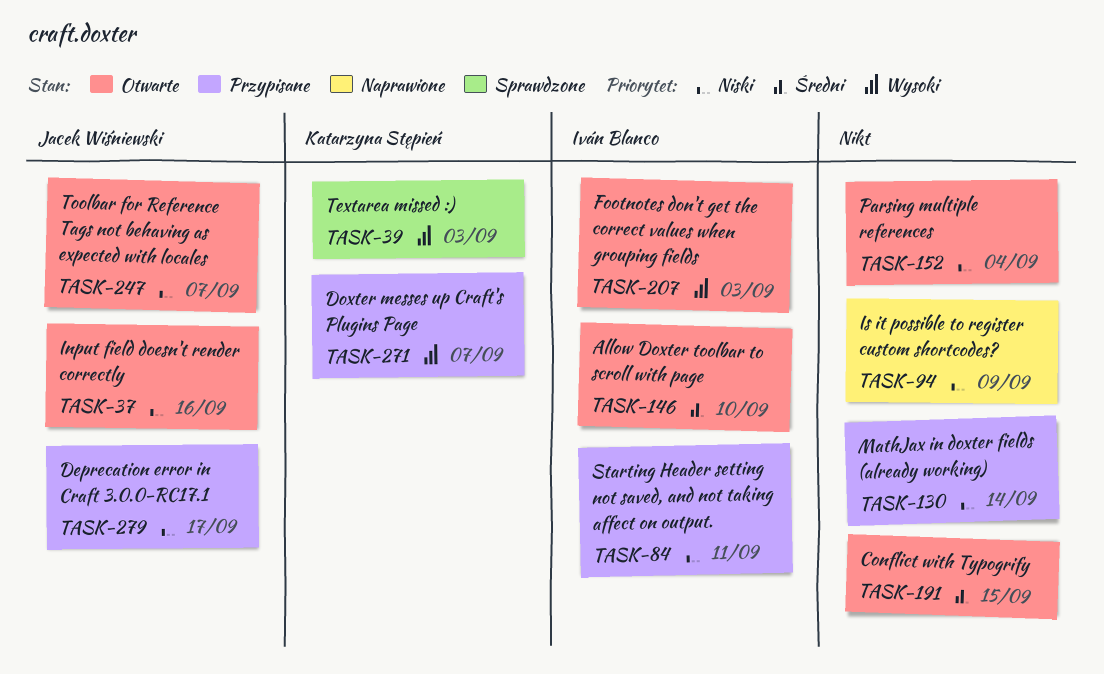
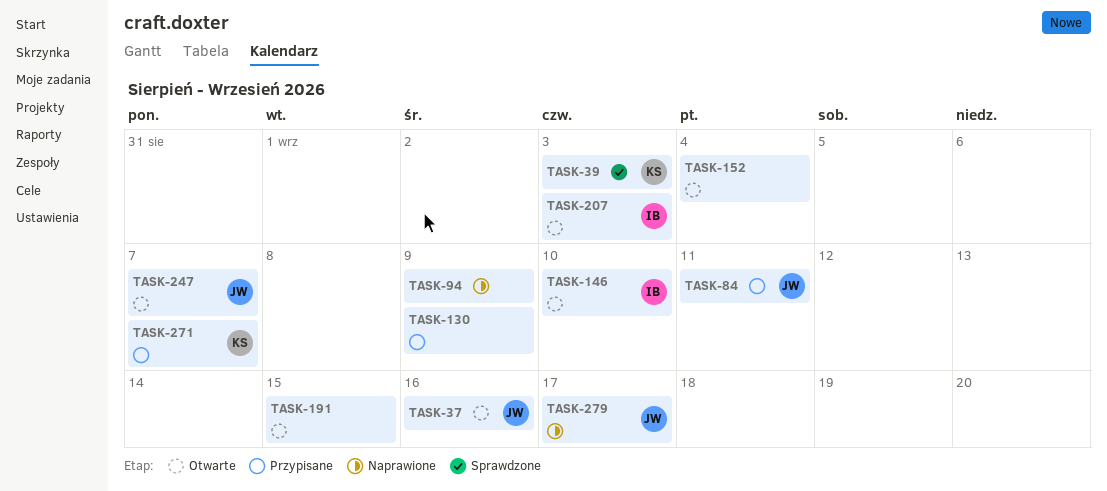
TASK-84, owner: Iván Blanco -> Jacek Wiśniewski
TASK-130, due: Sep 14 -> Sep 9
TASK-279, status: Przypisane -> Naprawione

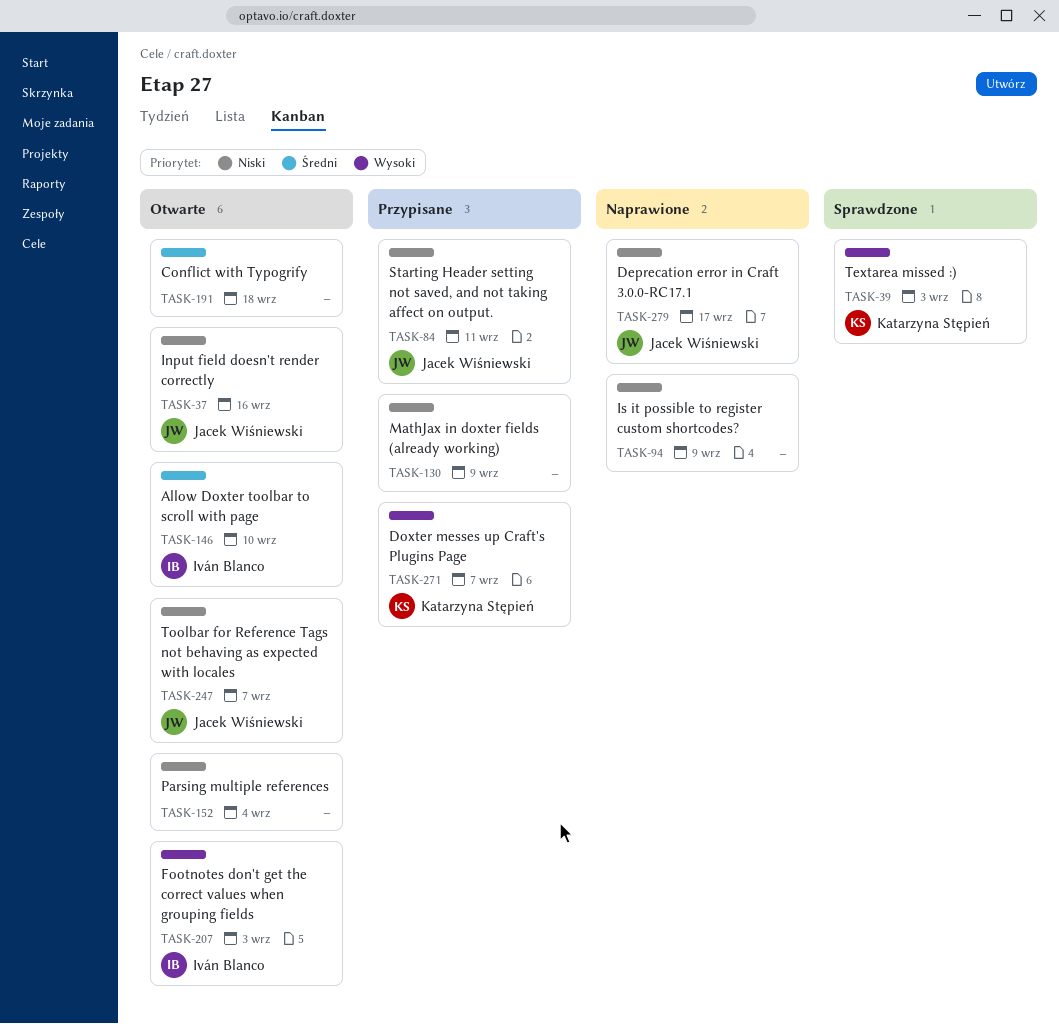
TASK-191, due: Sep 15 -> Sep 18

